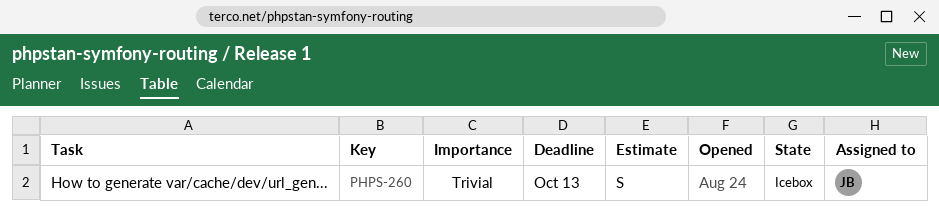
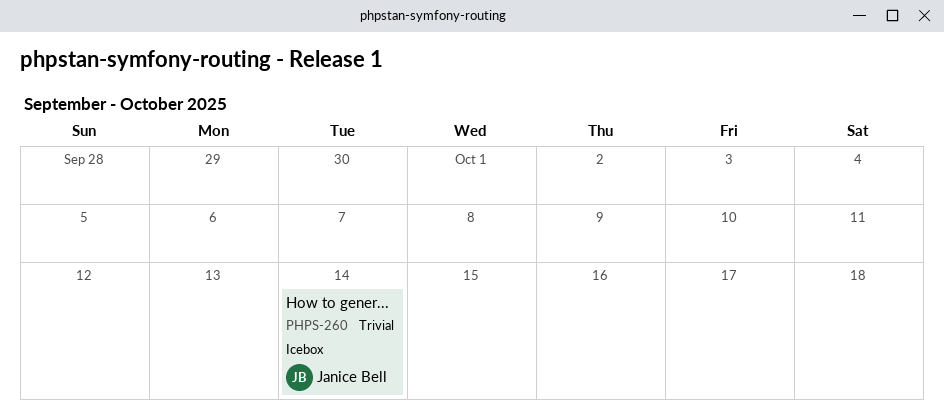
PHPS-260, due: Oct 13 -> Oct 14

